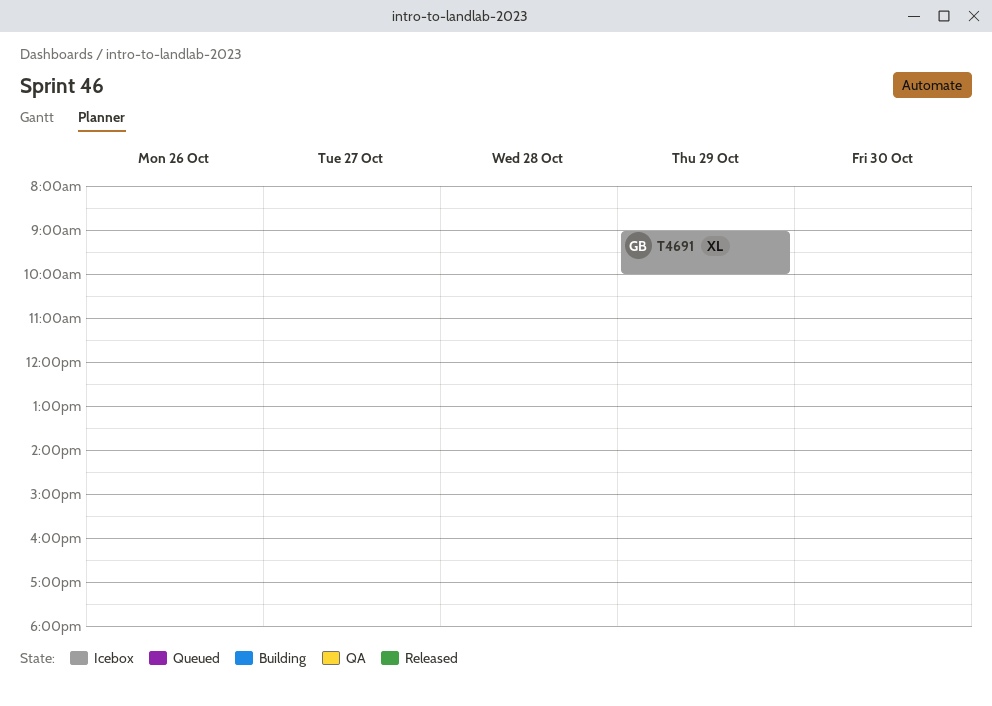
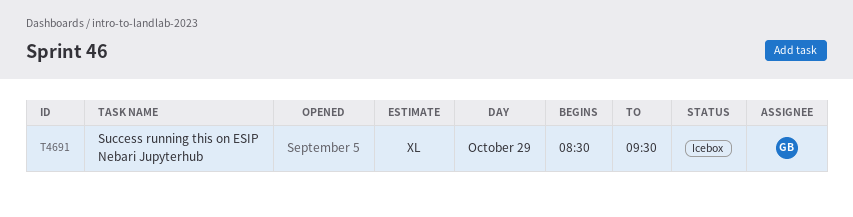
T4691, begins: 09:00 -> 08:30
T4691, ends: 10:00 -> 09:30

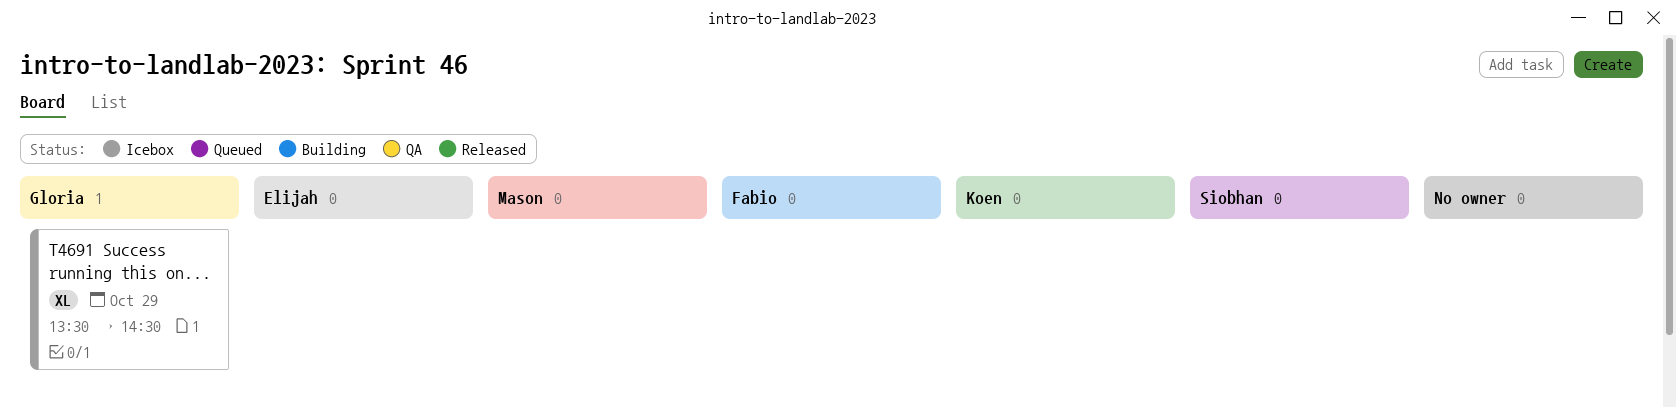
T4691, begins: 08:30 -> 13:30
T4691, ends: 09:30 -> 14:30

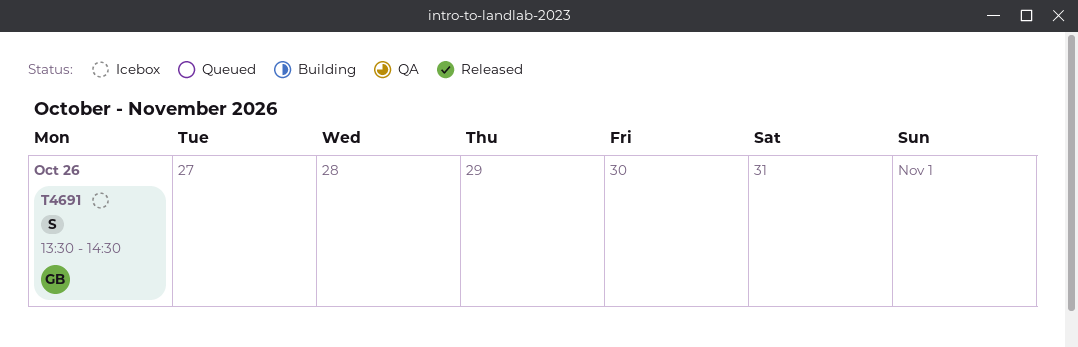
T4691, estimate: XL -> S
T4691, day: Oct 29 -> Oct 26

